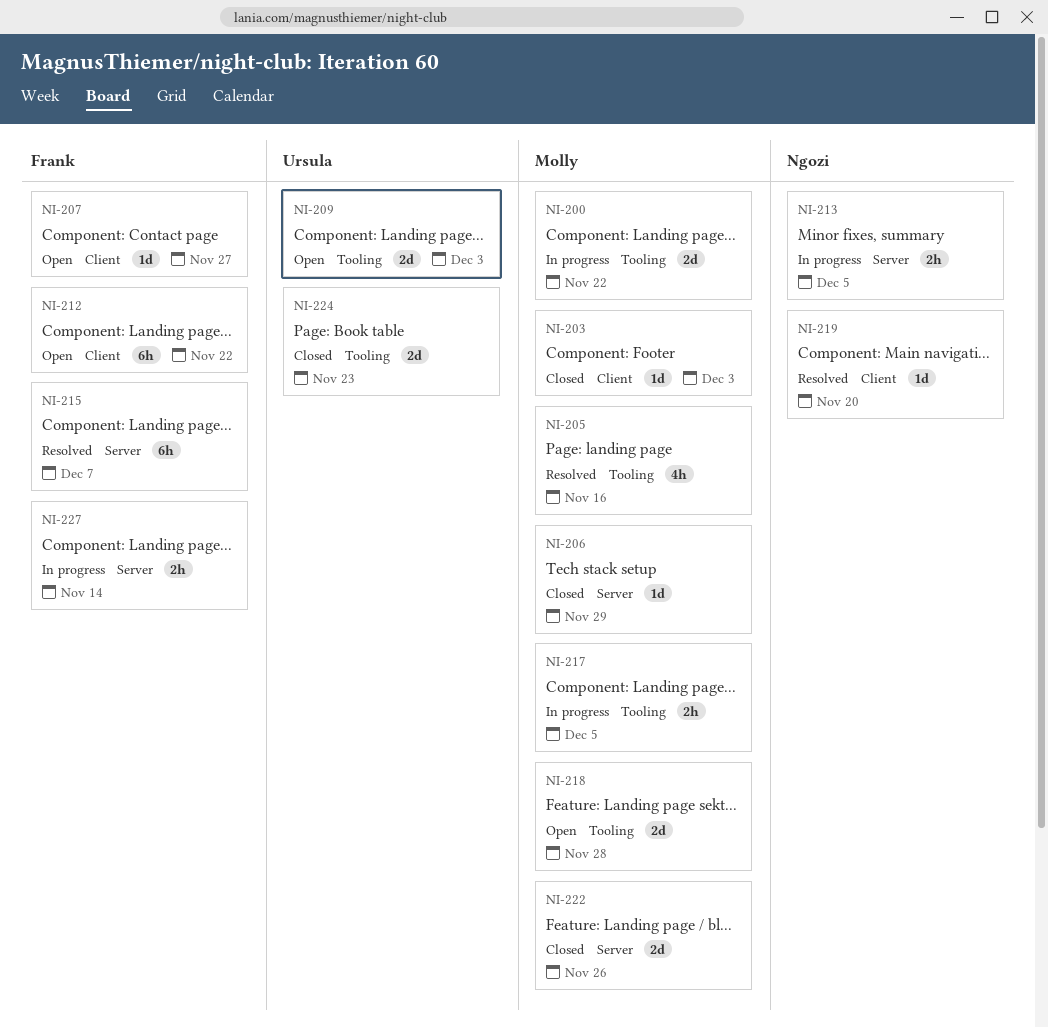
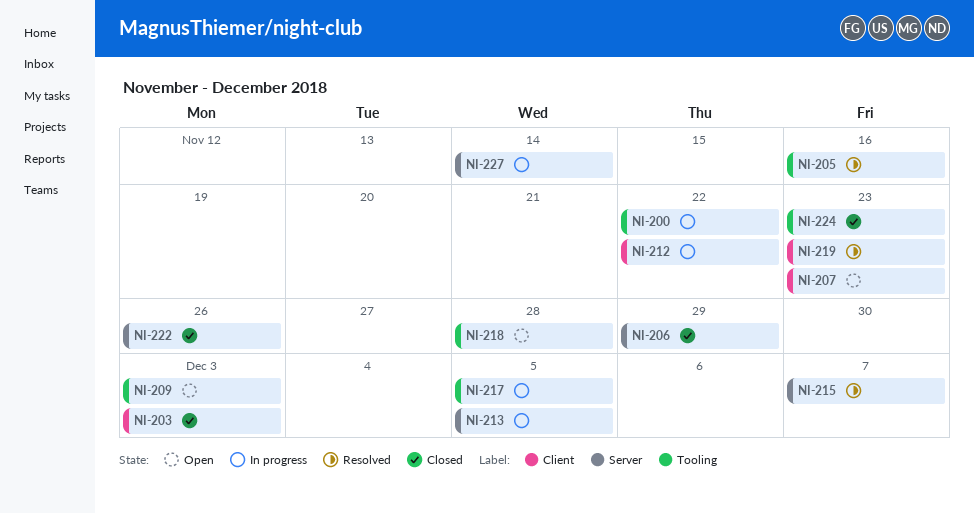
NI-207, due: Nov 27 -> Nov 23
NI-212, status: Open -> In progress
NI-219, due: Nov 20 -> Nov 23

